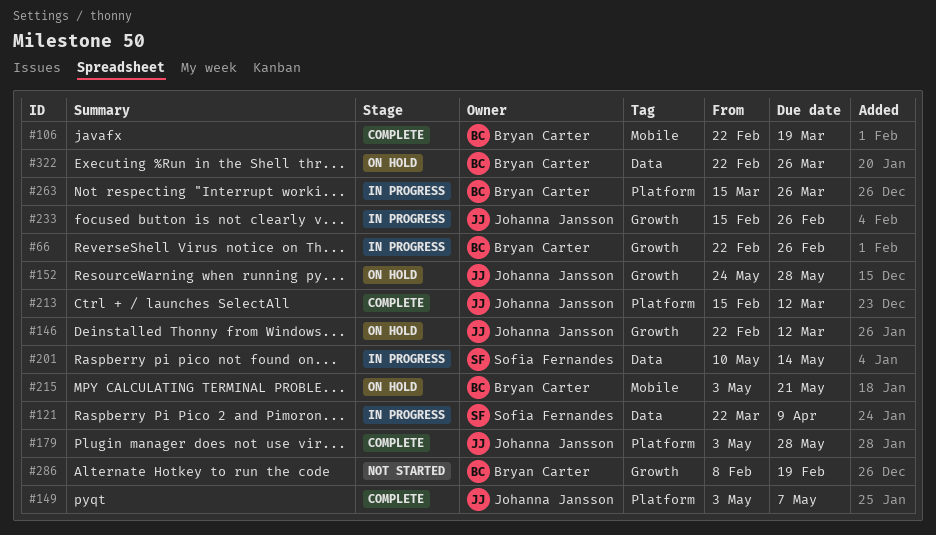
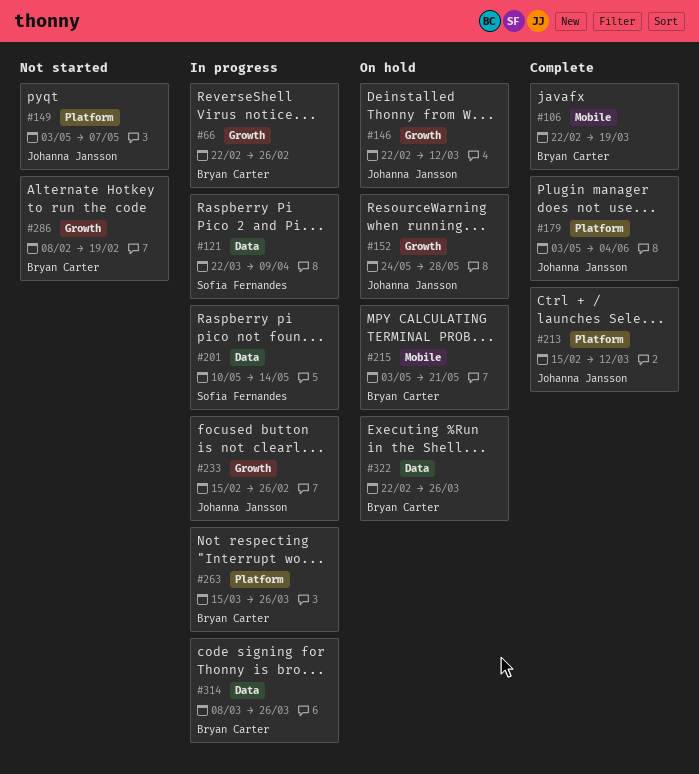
#149, status: Complete -> Not started
#179, due: May 28 -> Jun 4
#314: none -> present

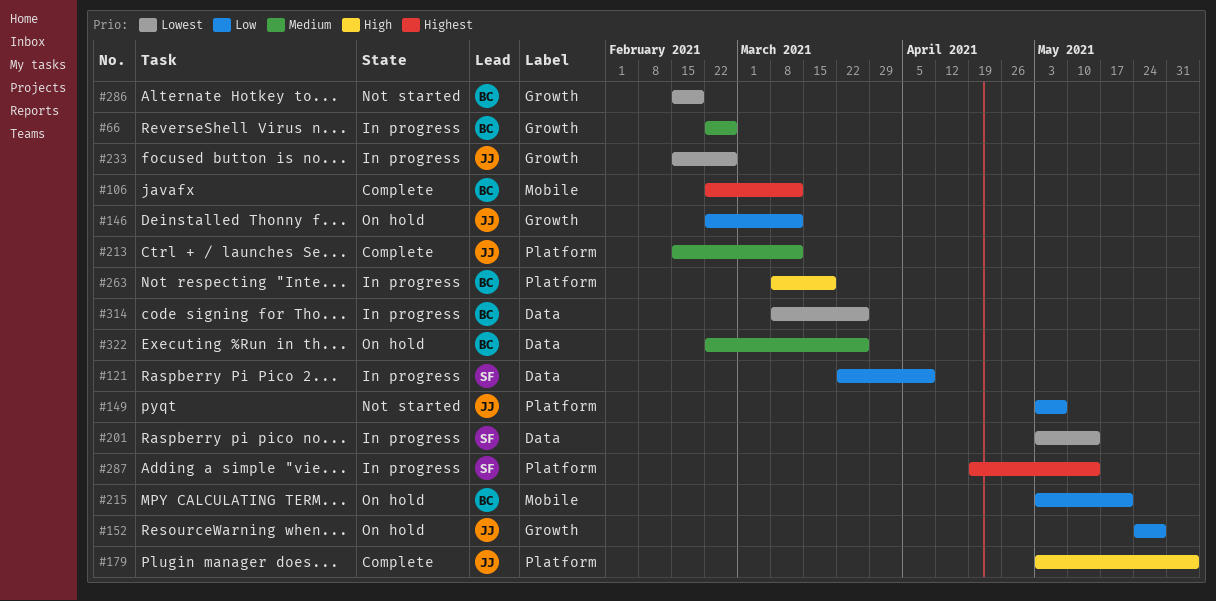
#106, due: Mar 19 -> Mar 12
#201, start: May 10 -> May 3
#263, start: Mar 15 -> Mar 8
#263, due: Mar 26 -> Mar 19
#286, start: Feb 8 -> Feb 15
#287: none -> present

